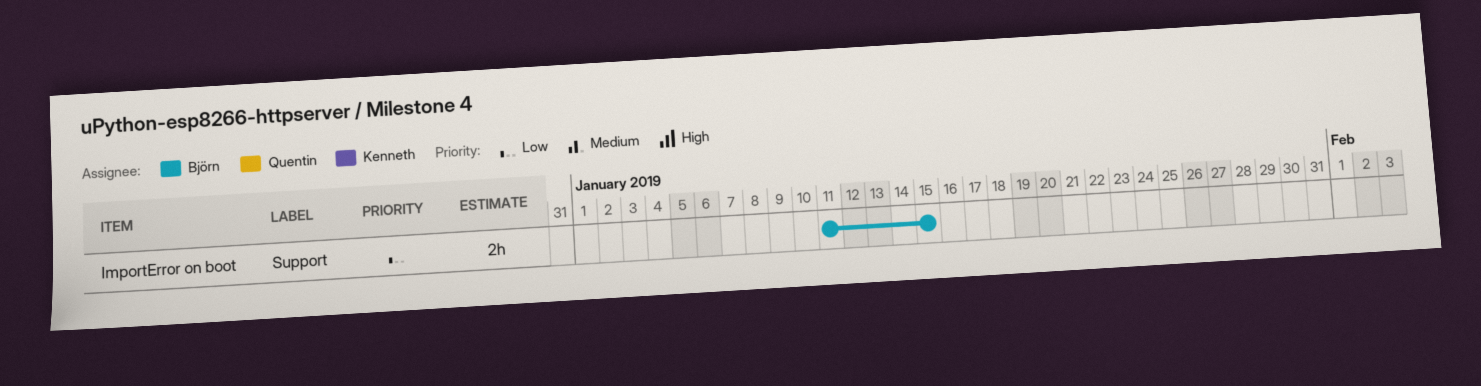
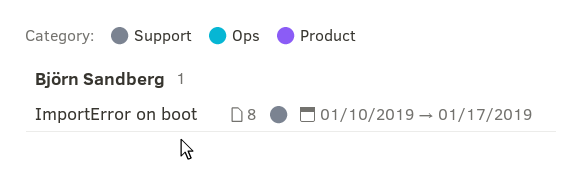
ImportError on boot, start: Jan 11 -> Jan 10
ImportError on boot, due: Jan 15 -> Jan 17

